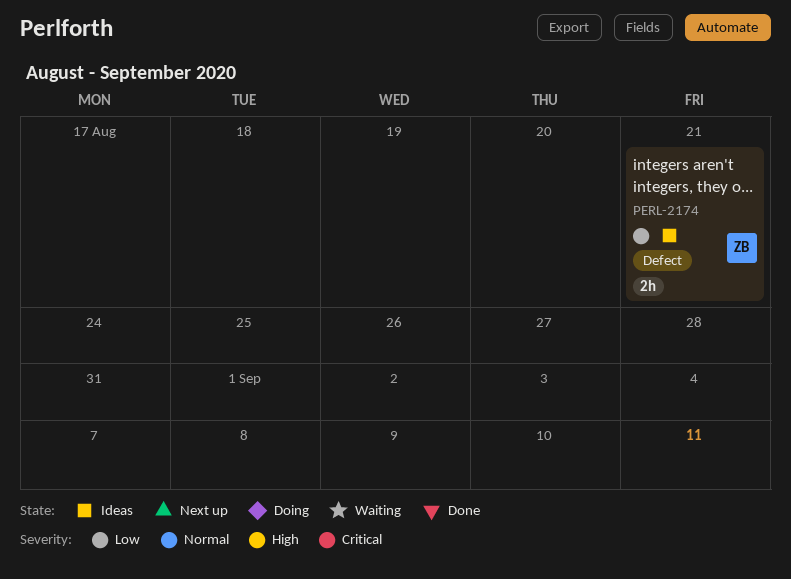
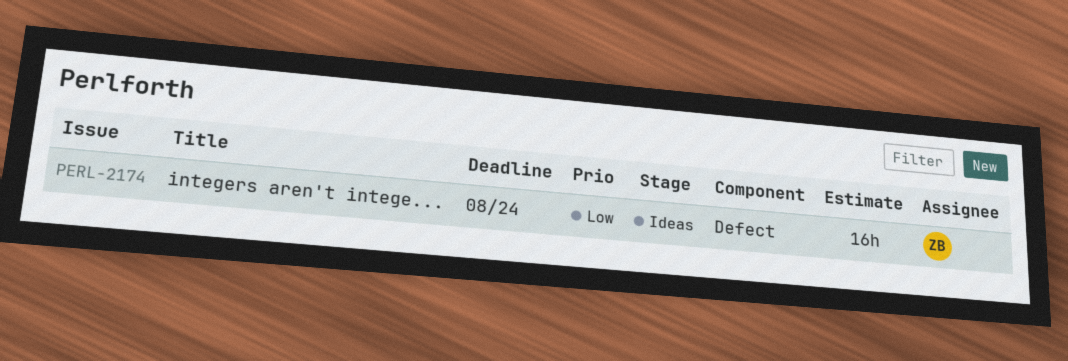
PERL-2174, estimate: 2h -> 16h
PERL-2174, due: Aug 21 -> Aug 24

